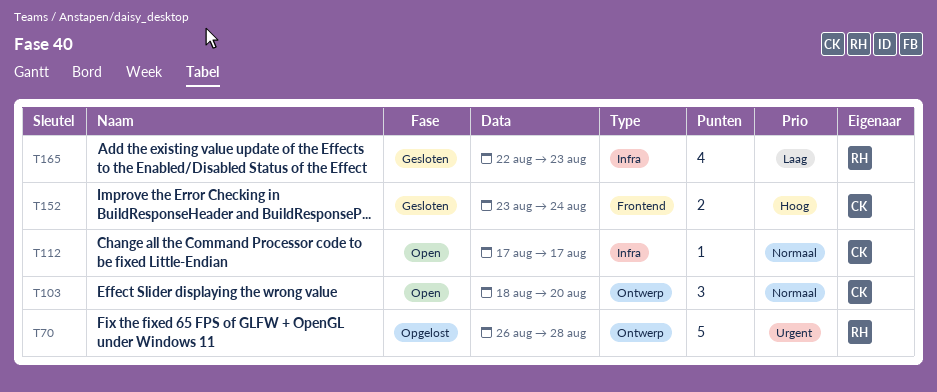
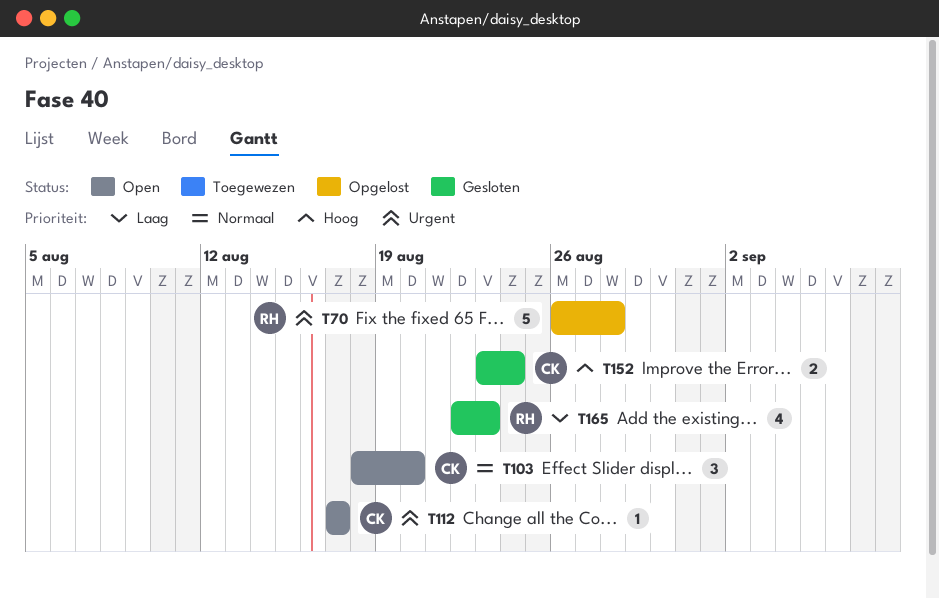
T112, priority: Normaal -> Urgent

